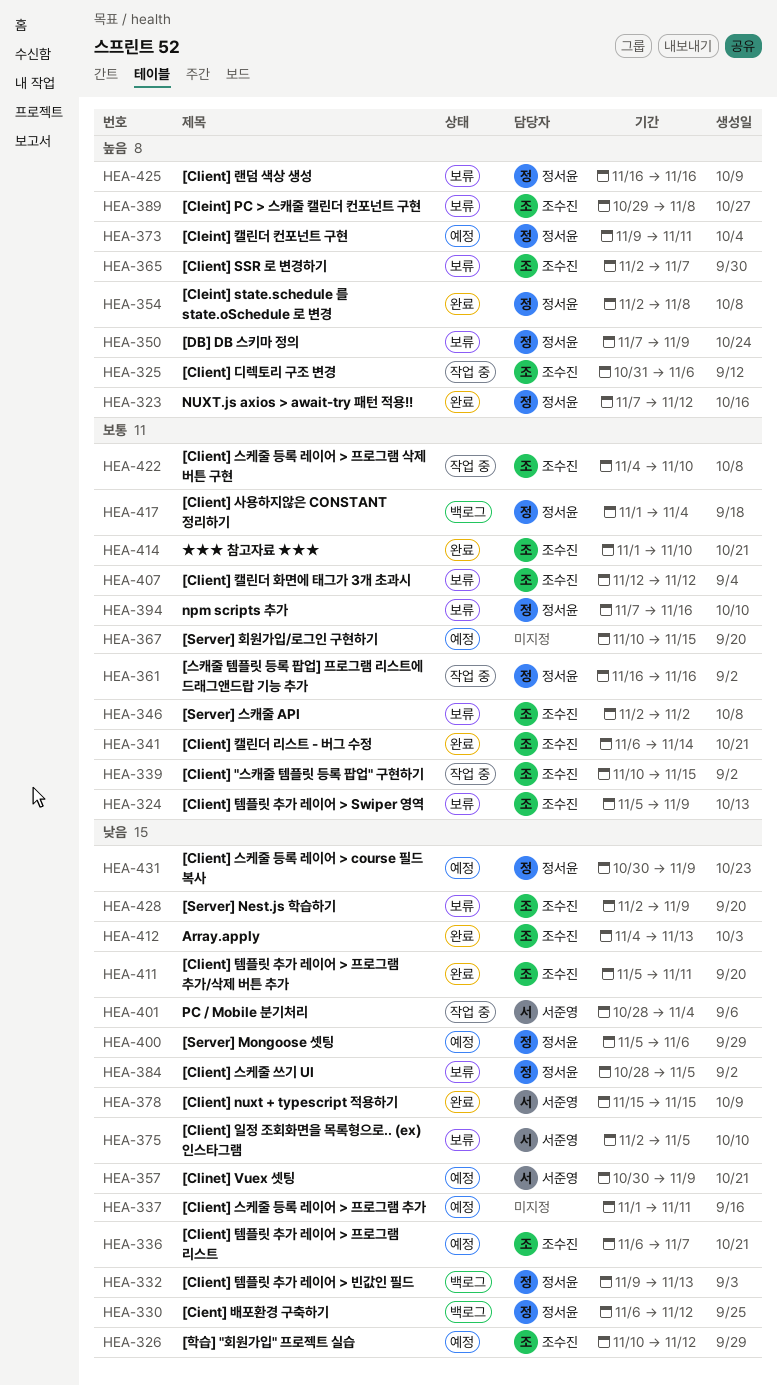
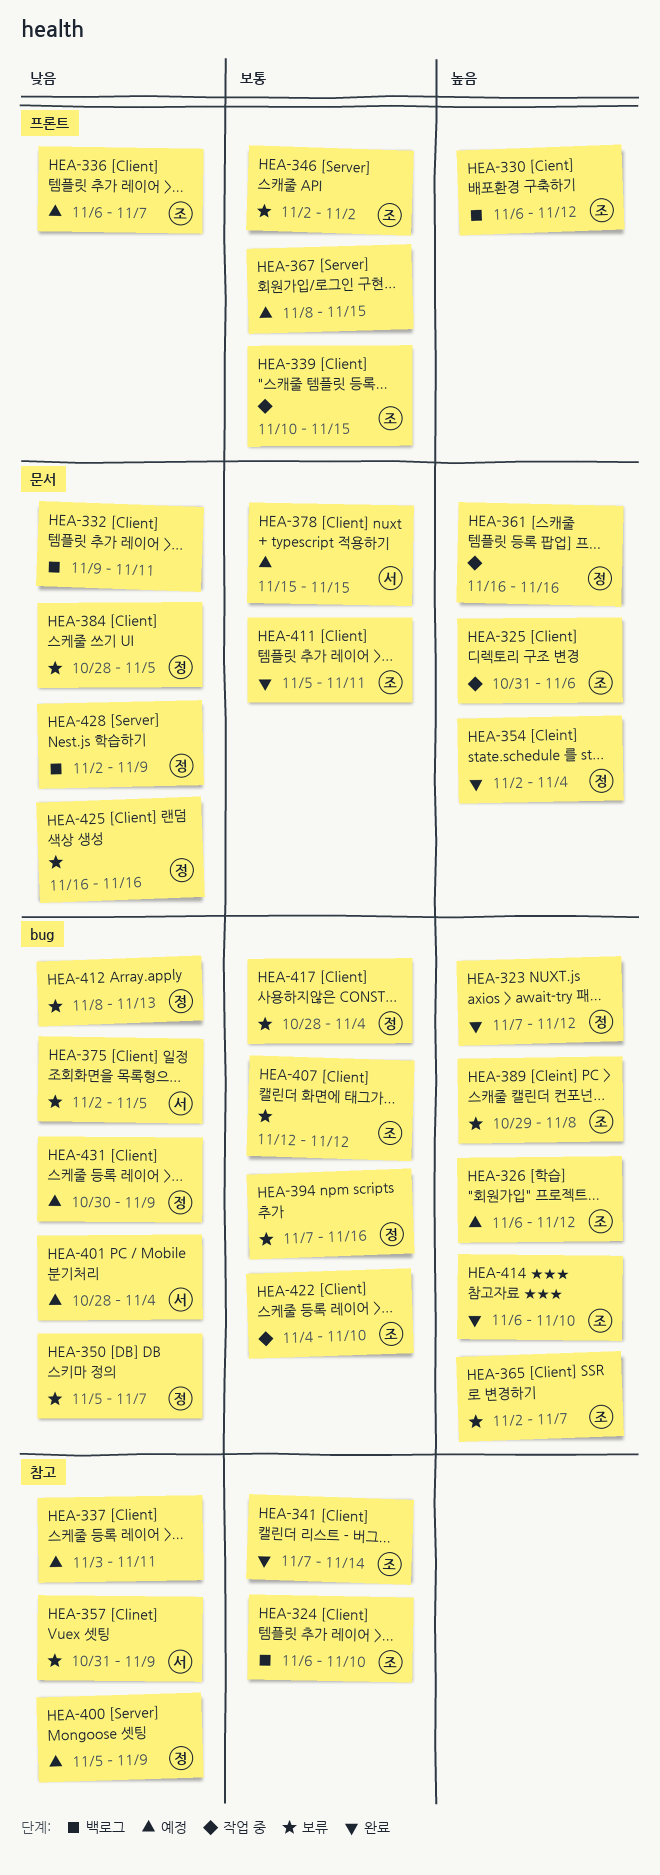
HEA-324, status: 보류 -> 백로그
HEA-324, start: Nov 5 -> Nov 6
HEA-324, due: Nov 9 -> Nov 10
HEA-326, priority: 낮음 -> 높음
HEA-326, start: Nov 10 -> Nov 6
HEA-330, owner: 정서윤 -> 조수진
HEA-330, priority: 낮음 -> 높음
HEA-332, owner: 정서윤 -> none
HEA-332, due: Nov 13 -> Nov 11
HEA-337, start: Nov 1 -> Nov 3
HEA-341, start: Nov 6 -> Nov 7
HEA-350, priority: 높음 -> 낮음
HEA-350, start: Nov 7 -> Nov 5
HEA-350, due: Nov 9 -> Nov 7
HEA-354, due: Nov 8 -> Nov 4
HEA-357, status: 예정 -> 보류
HEA-357, start: Oct 30 -> Oct 31
HEA-361, priority: 보통 -> 높음
HEA-367, start: Nov 10 -> Nov 8
HEA-373: present -> none
HEA-378, status: 완료 -> 예정
HEA-378, priority: 낮음 -> 보통
HEA-400, due: Nov 6 -> Nov 9
HEA-401, status: 작업 중 -> 예정
HEA-411, priority: 낮음 -> 보통
HEA-412, status: 완료 -> 보류
HEA-412, owner: 조수진 -> 정서윤
HEA-412, start: Nov 4 -> Nov 8
HEA-414, priority: 보통 -> 높음
HEA-414, start: Nov 1 -> Nov 6
HEA-417, status: 백로그 -> 보류
HEA-417, start: Nov 1 -> Oct 28
HEA-425, priority: 높음 -> 낮음
HEA-428, status: 보류 -> 백로그
HEA-428, owner: 조수진 -> 정서윤

